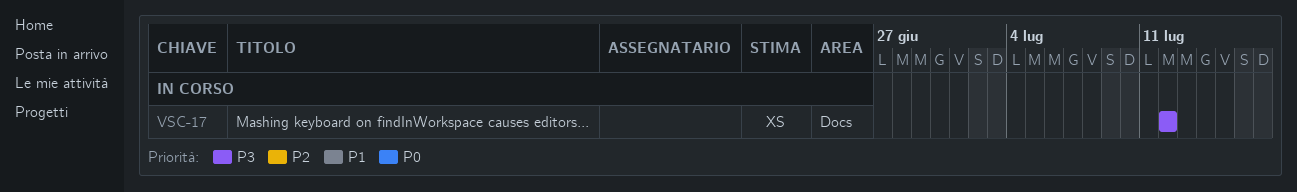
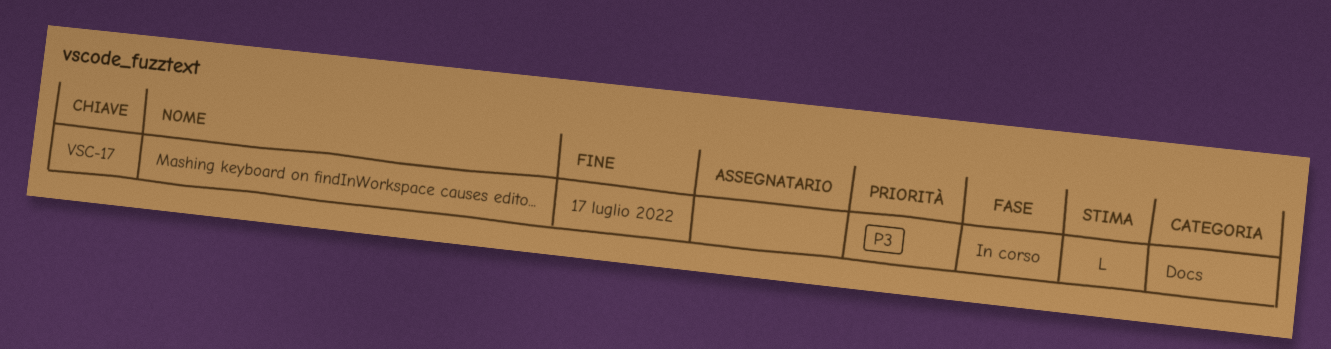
VSC-17, estimate: XS -> L
VSC-17, due: Jul 12 -> Jul 17

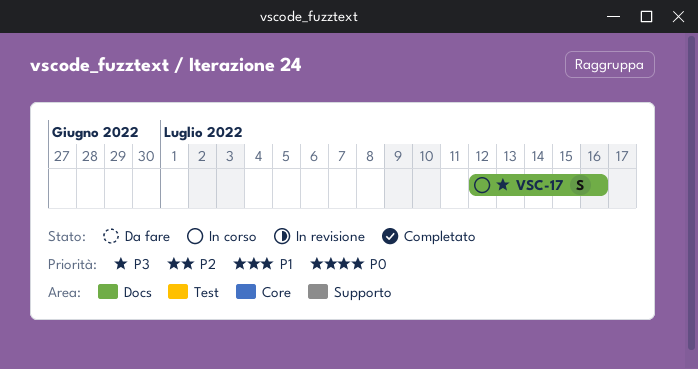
VSC-17, estimate: L -> S
VSC-17, due: Jul 17 -> Jul 16

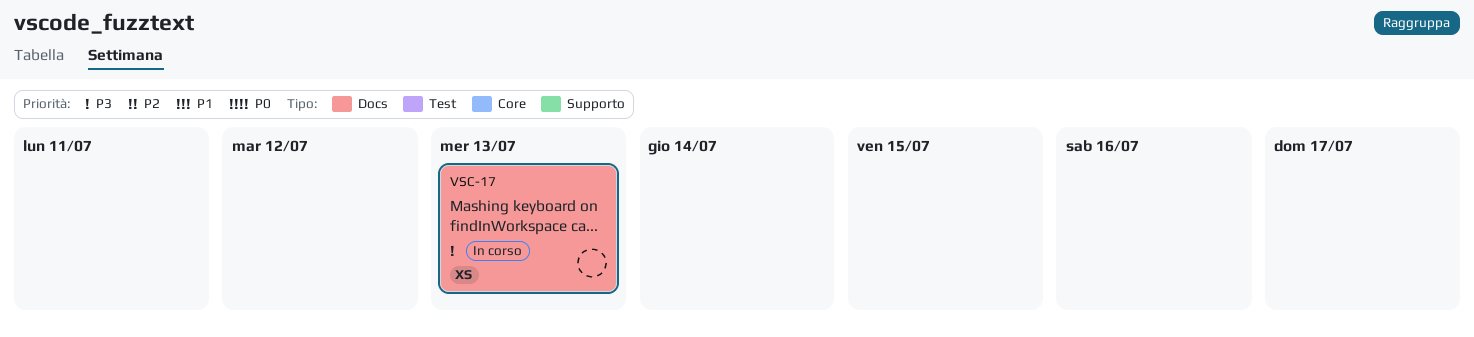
VSC-17, estimate: S -> XS
VSC-17, due: Jul 16 -> Jul 13

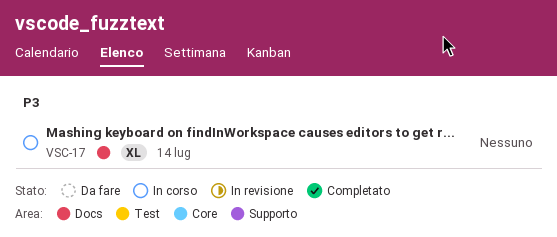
VSC-17, estimate: XS -> XL
VSC-17, due: Jul 13 -> Jul 14

